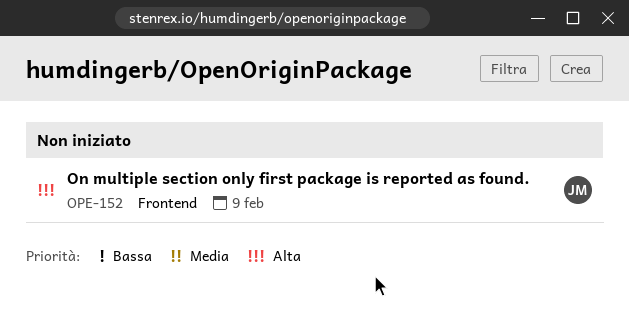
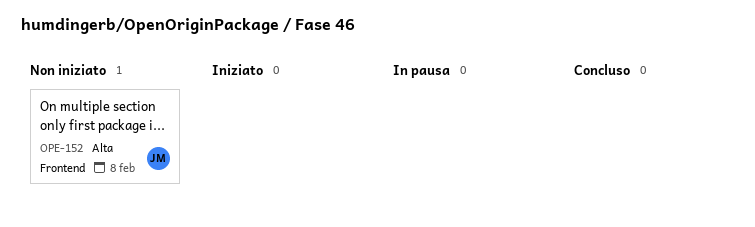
OPE-152, due: Feb 9 -> Feb 8

